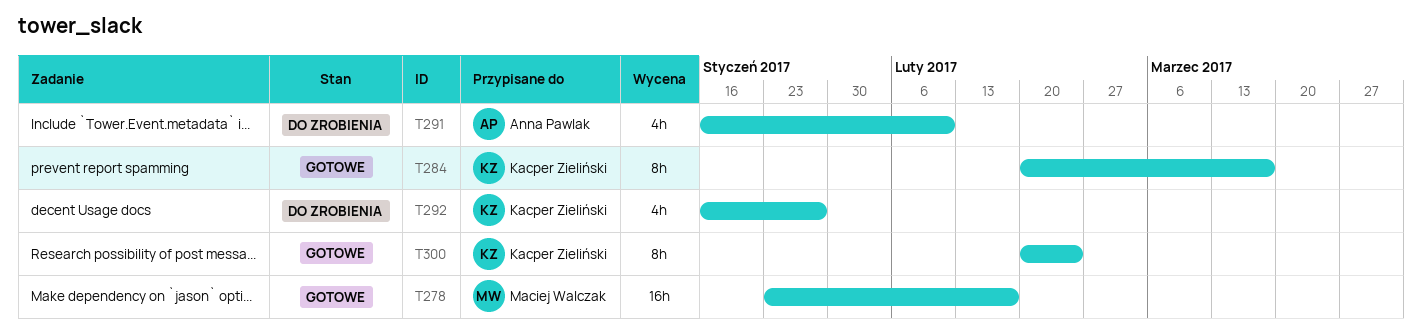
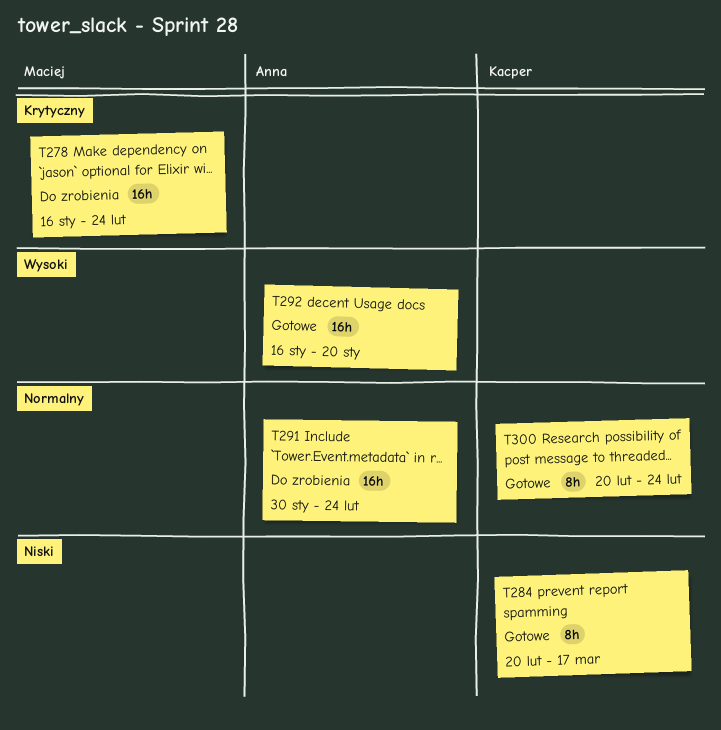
T278, status: Gotowe -> Do zrobienia
T278, start: Jan 23 -> Jan 16
T278, due: Feb 17 -> Feb 24
T291, estimate: 4h -> 16h
T291, start: Jan 16 -> Jan 30
T291, due: Feb 10 -> Feb 24
T292, status: Do zrobienia -> Gotowe
T292, owner: Kacper Zieliński -> Anna Pawlak
T292, estimate: 4h -> 16h
T292, due: Jan 27 -> Jan 20

